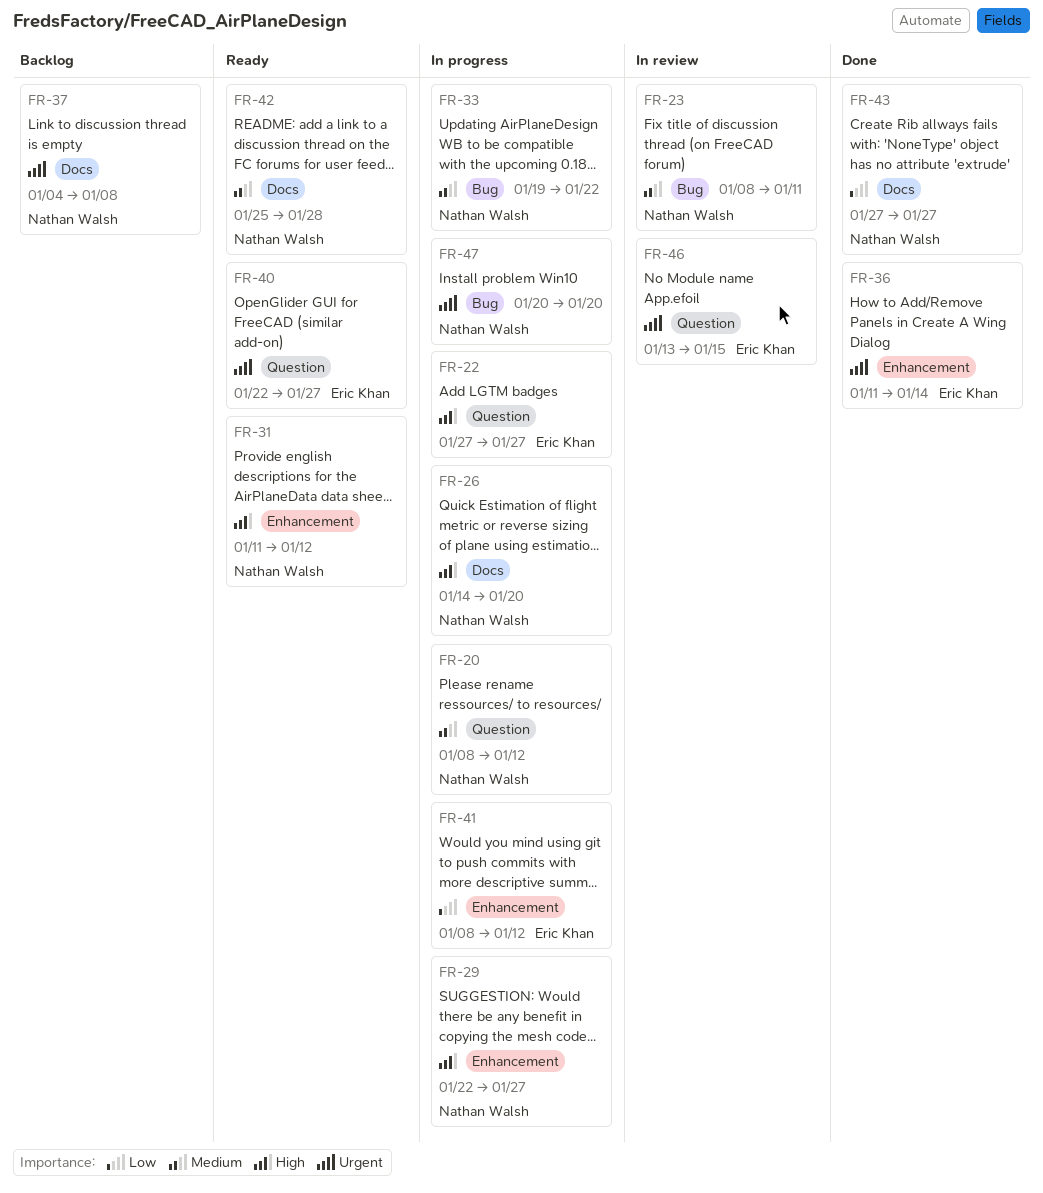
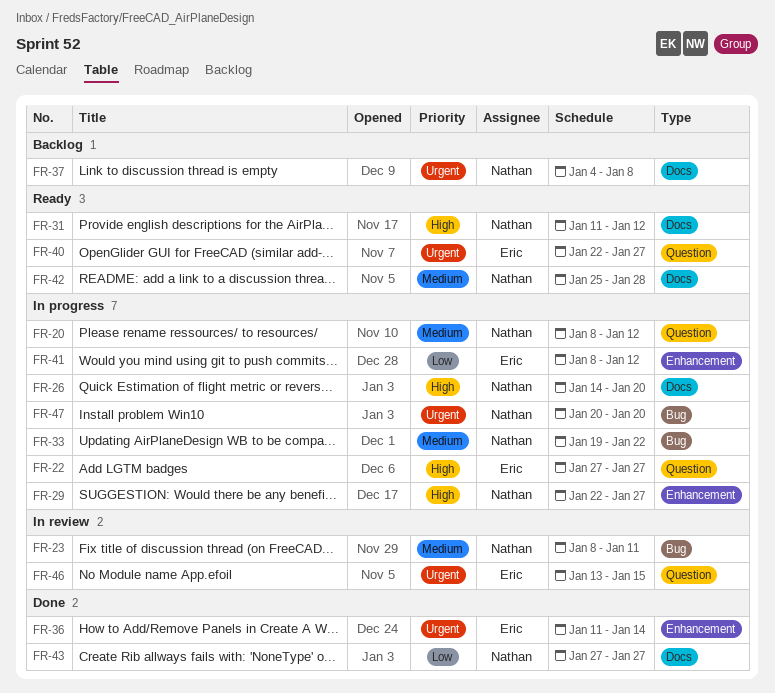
FR-31, label: Enhancement -> Docs

